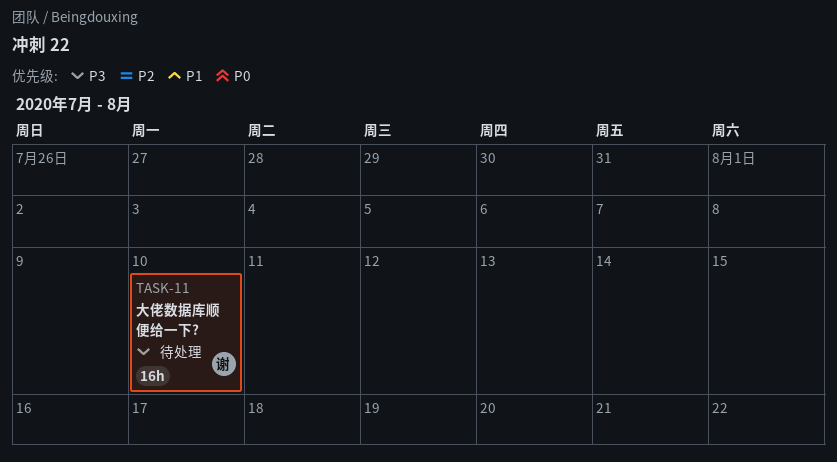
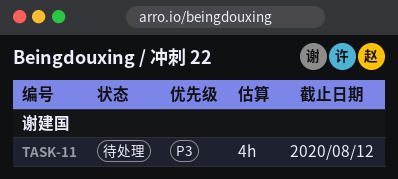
TASK-11, estimate: 16h -> 4h
TASK-11, due: Aug 10 -> Aug 12

